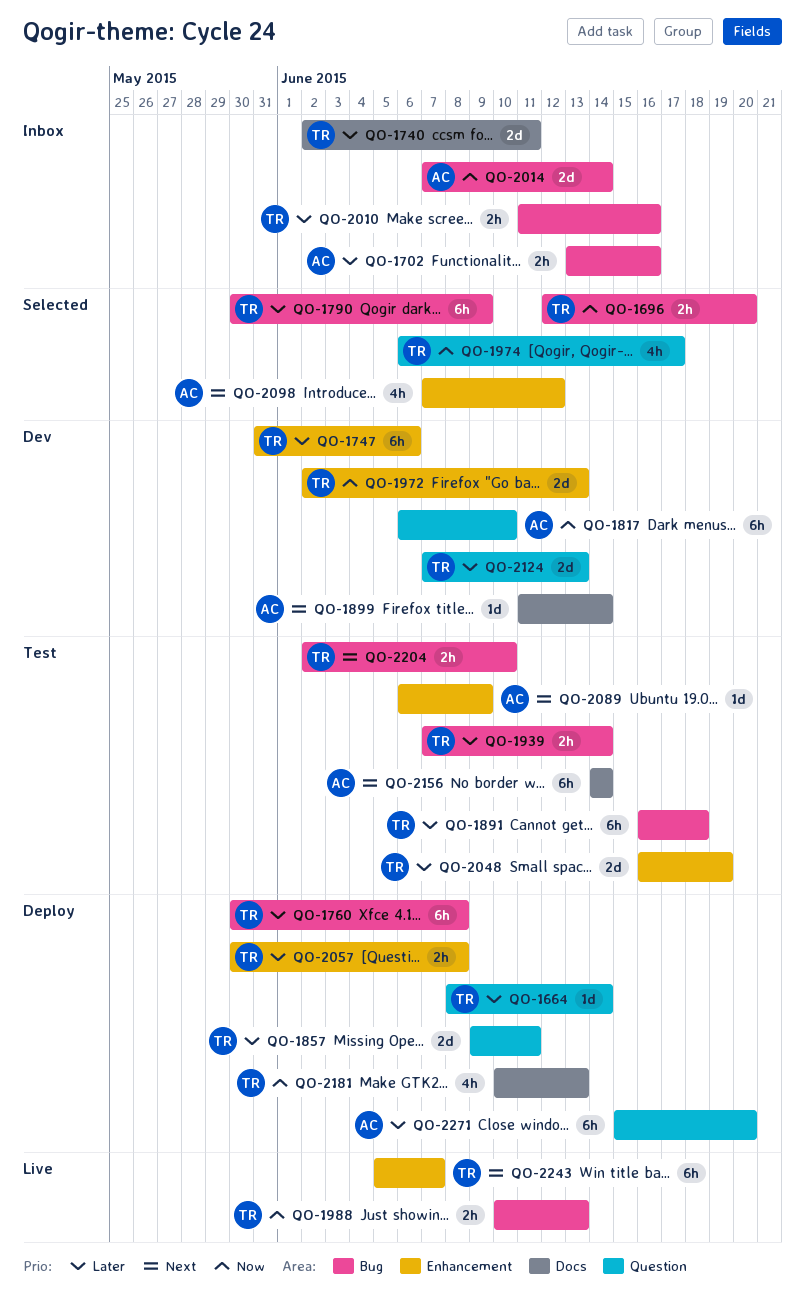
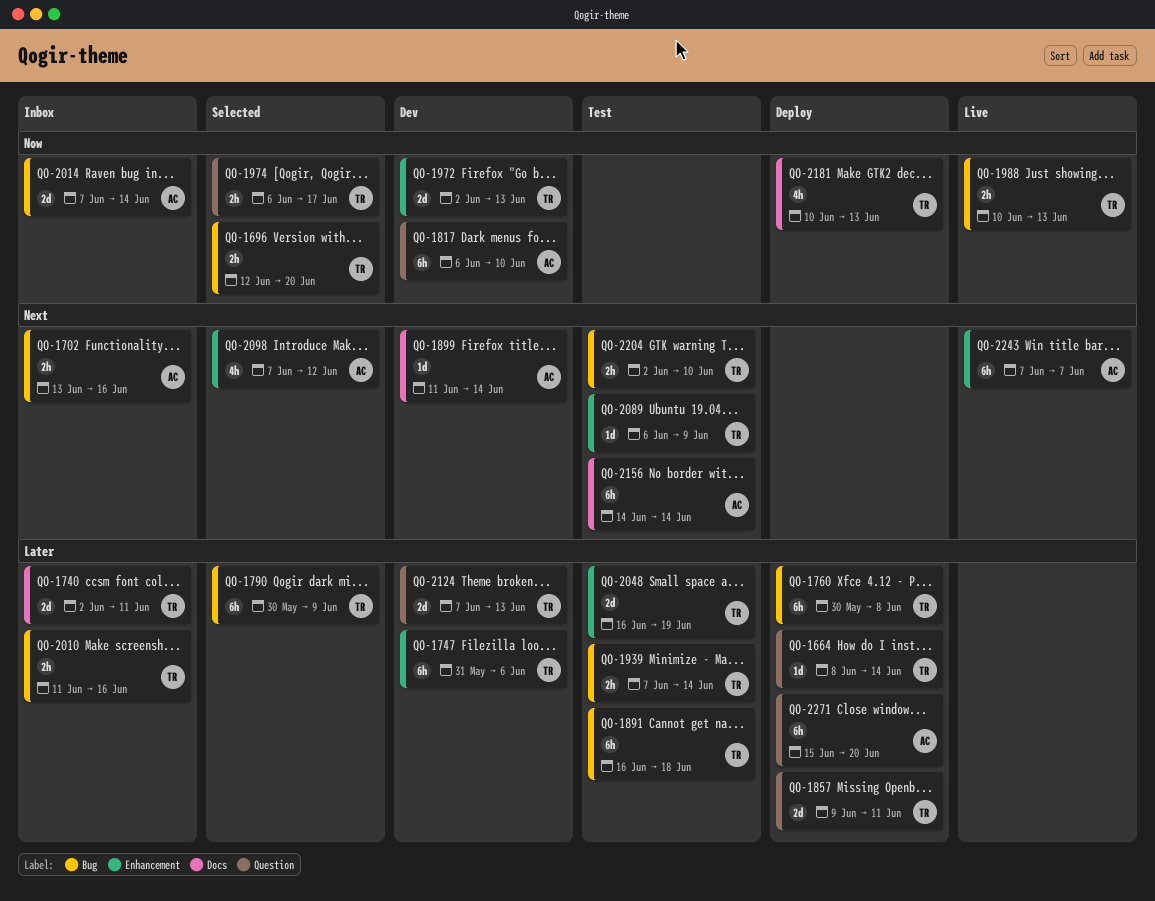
QO-1702, priority: Later -> Next
QO-1974, estimate: 4h -> 2h
QO-2057: present -> none
QO-2089, owner: AC -> TR
QO-2243, owner: TR -> AC
QO-2243, start: Jun 5 -> Jun 7

